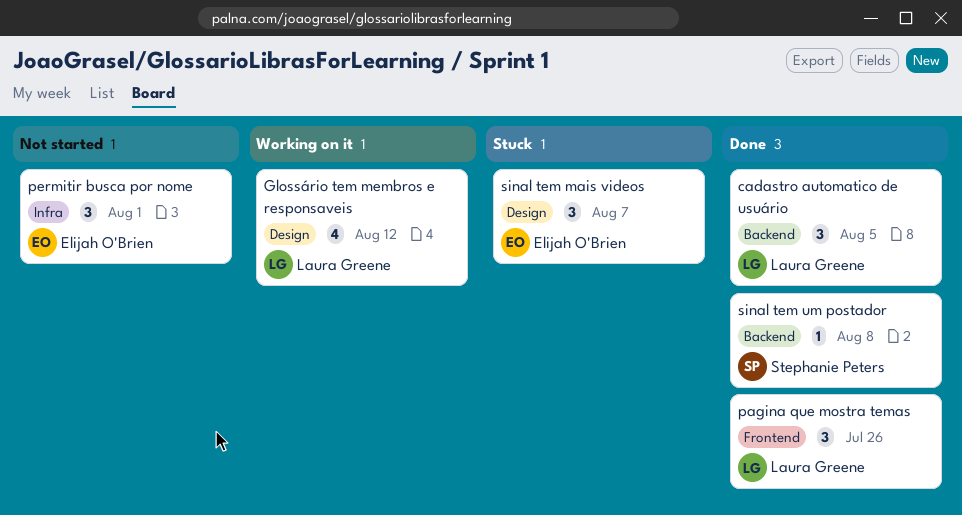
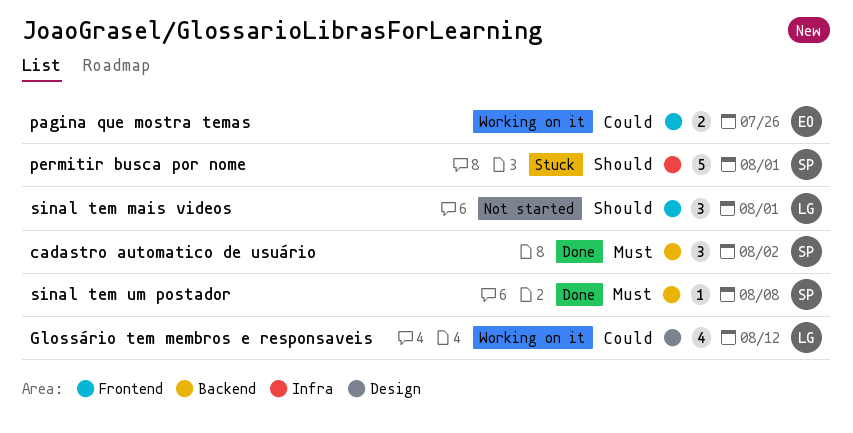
cadastro automatico de usuário, owner: Laura Greene -> Stephanie Peters
cadastro automatico de usuário, due: Aug 5 -> Aug 2
pagina que mostra temas, status: Done -> Working on it
pagina que mostra temas, owner: Laura Greene -> Elijah O'Brien
pagina que mostra temas, estimate: 3 -> 2
permitir busca por nome, status: Not started -> Stuck
permitir busca por nome, owner: Elijah O'Brien -> Stephanie Peters
permitir busca por nome, estimate: 3 -> 5
sinal tem mais videos, status: Stuck -> Not started
sinal tem mais videos, owner: Elijah O'Brien -> Laura Greene
sinal tem mais videos, label: Design -> Frontend
sinal tem mais videos, due: Aug 7 -> Aug 1

